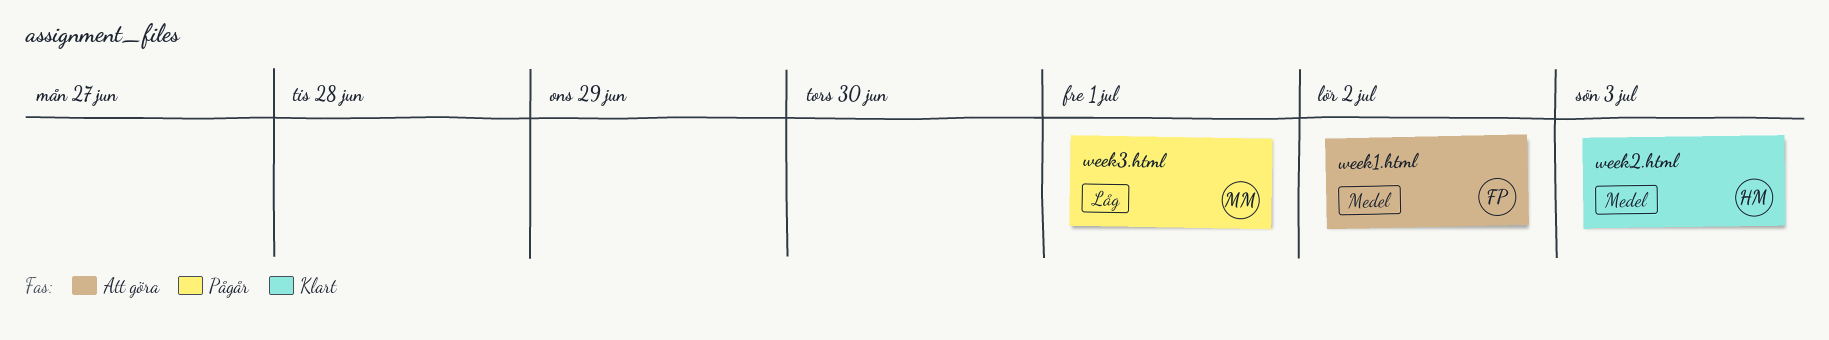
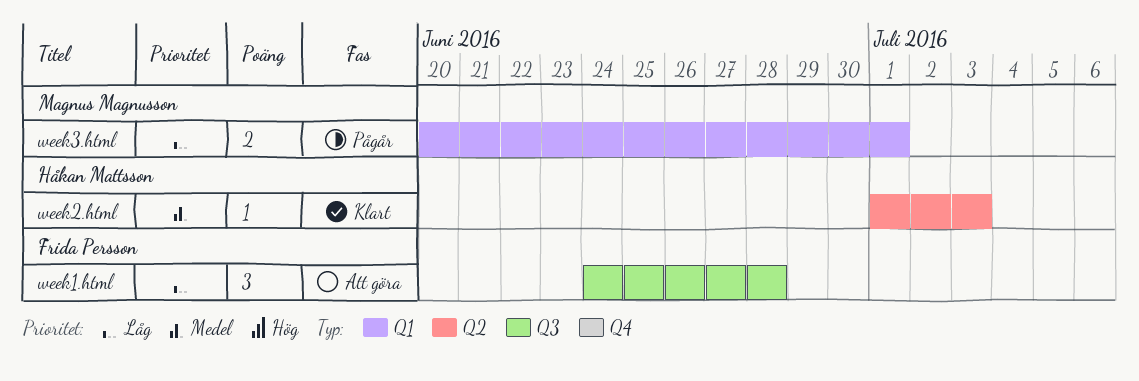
week1.html, priority: Medel -> Låg
week1.html, due: Jul 2 -> Jun 28

